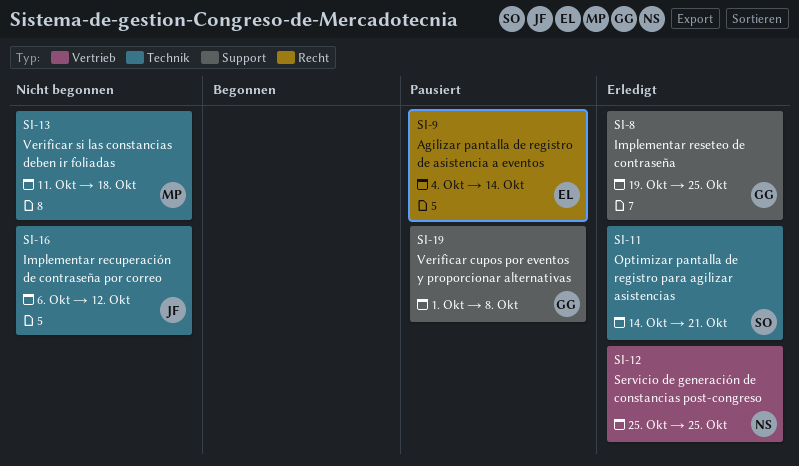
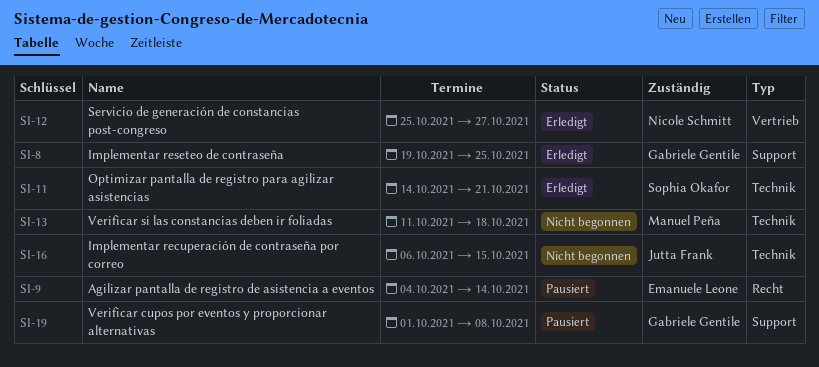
SI-12, due: Oct 25 -> Oct 27
SI-16, due: Oct 12 -> Oct 15

